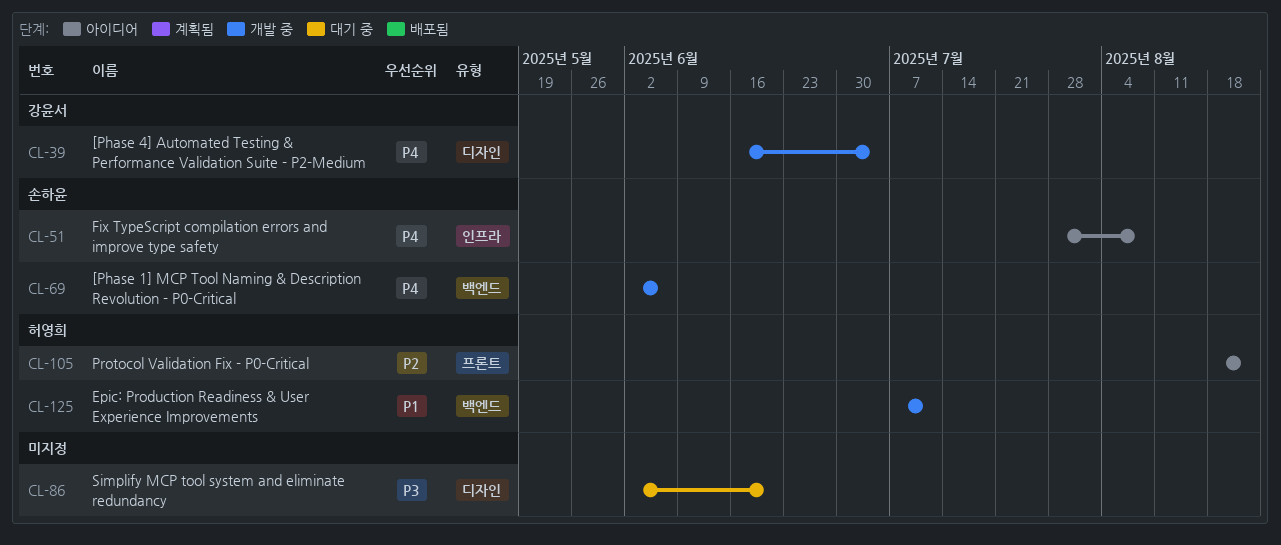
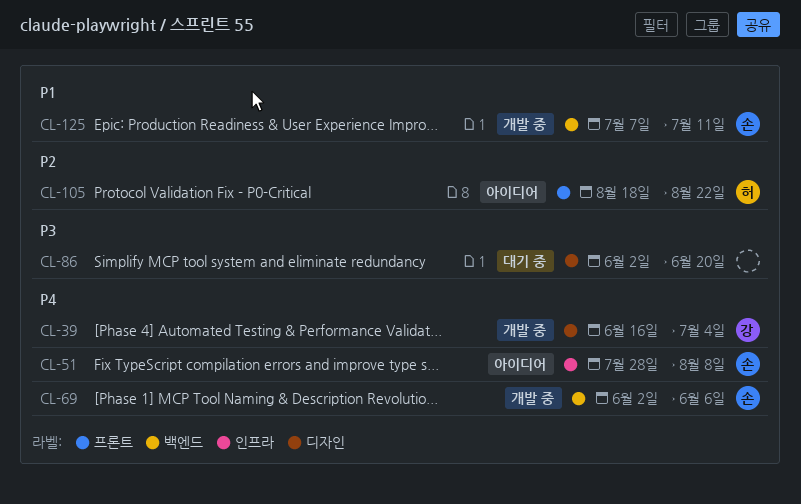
CL-125, owner: 허영희 -> 손하윤

